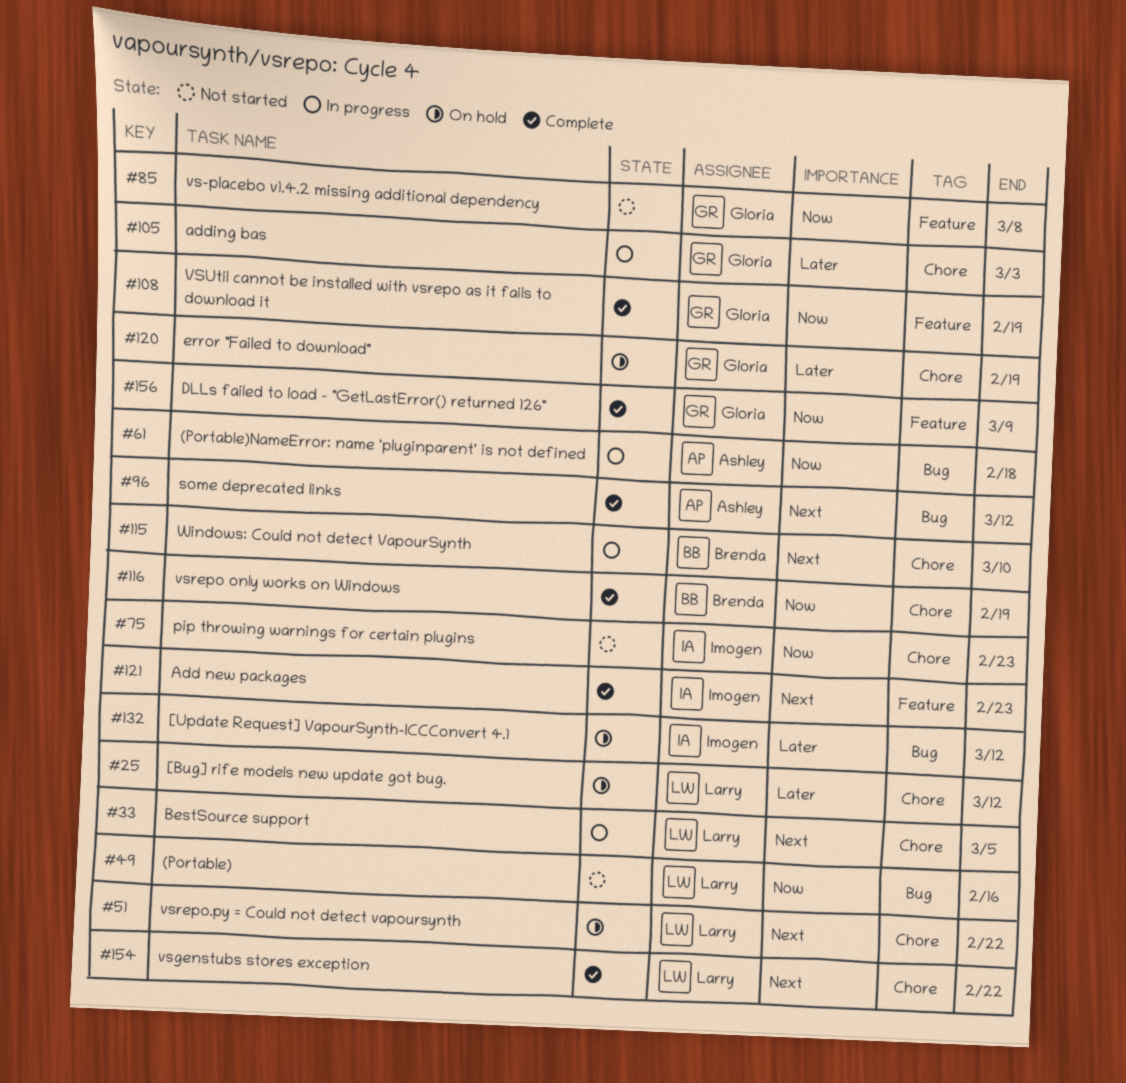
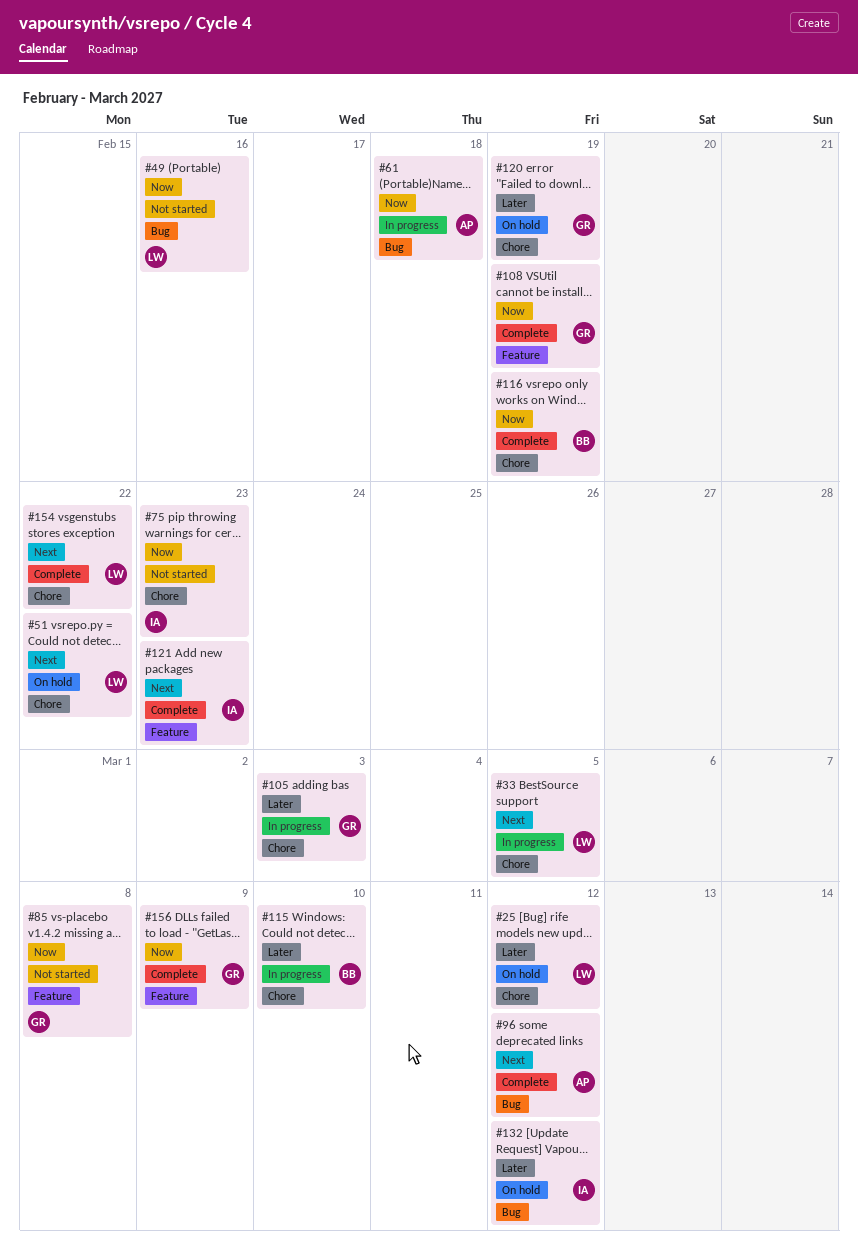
#115, priority: Next -> Later

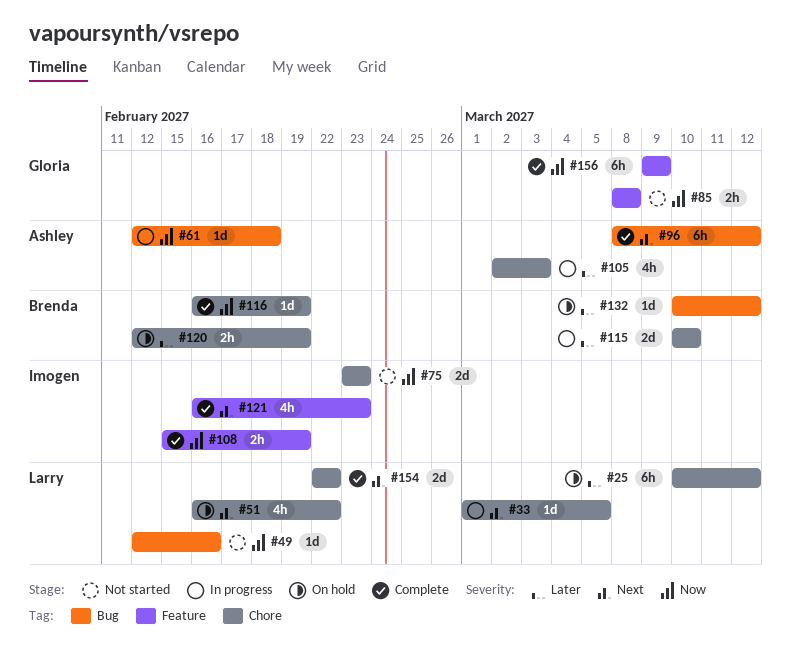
#105, owner: Gloria -> Ashley
#108, owner: Gloria -> Imogen
#120, owner: Gloria -> Brenda
#132, owner: Imogen -> Brenda

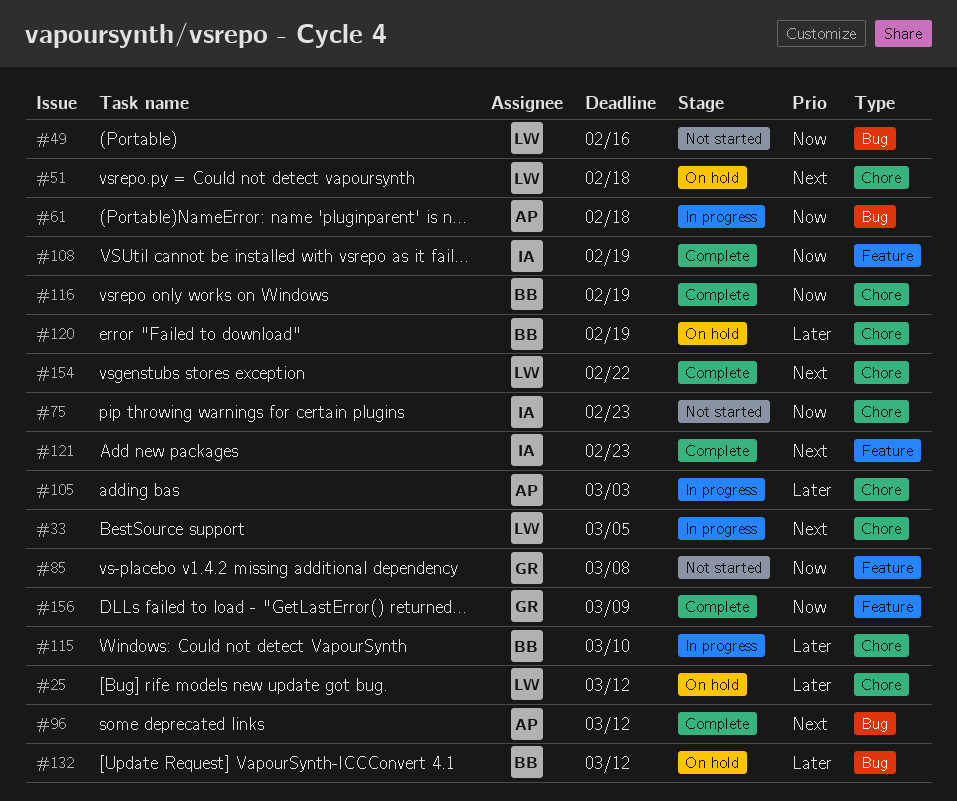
#51, due: Feb 22 -> Feb 18

